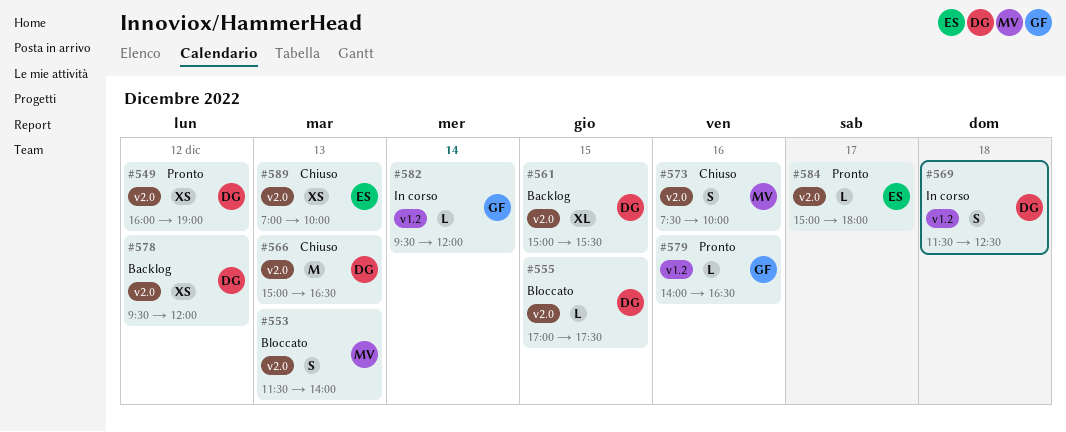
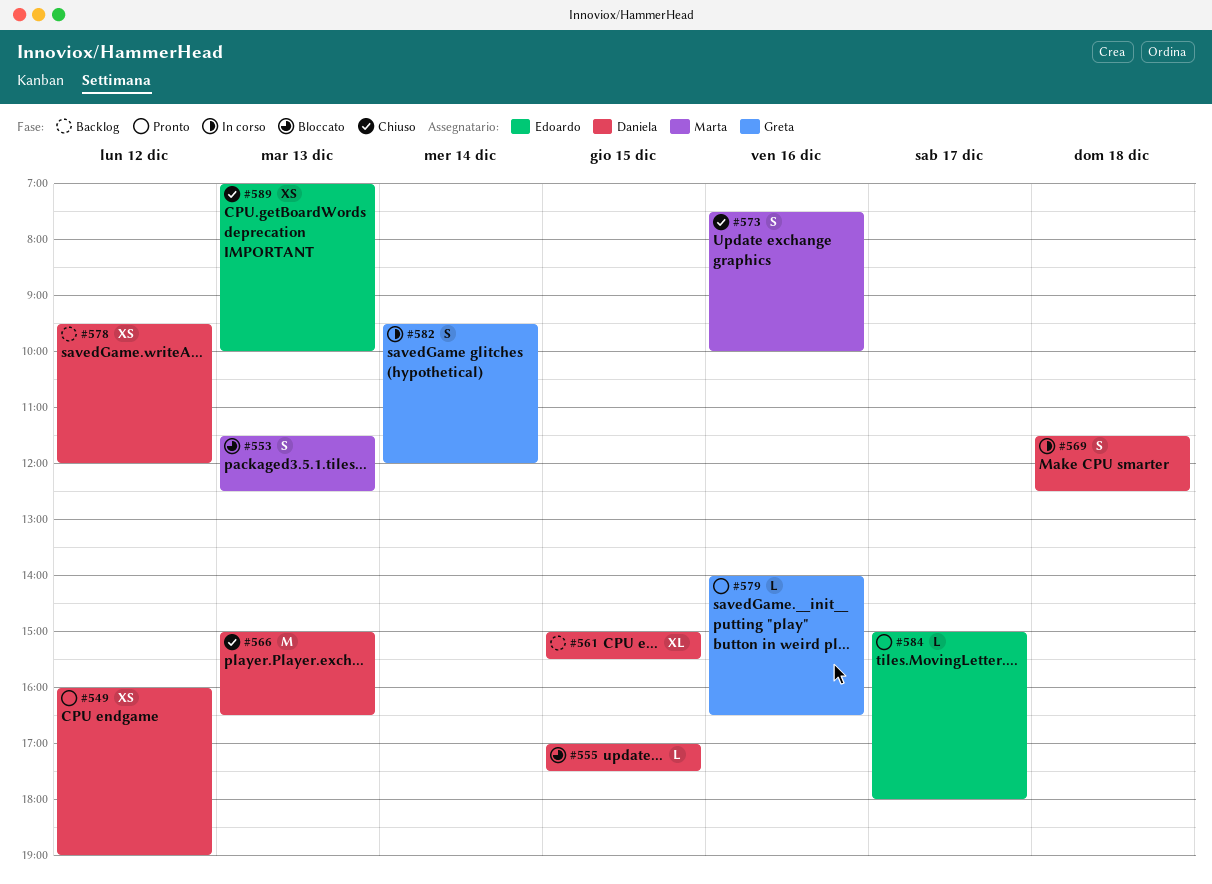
#553, ends: 14:00 -> 12:30
#582, estimate: L -> S

